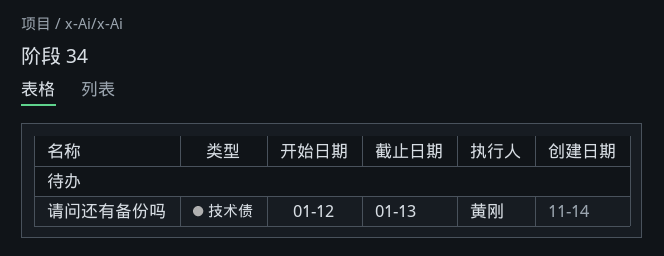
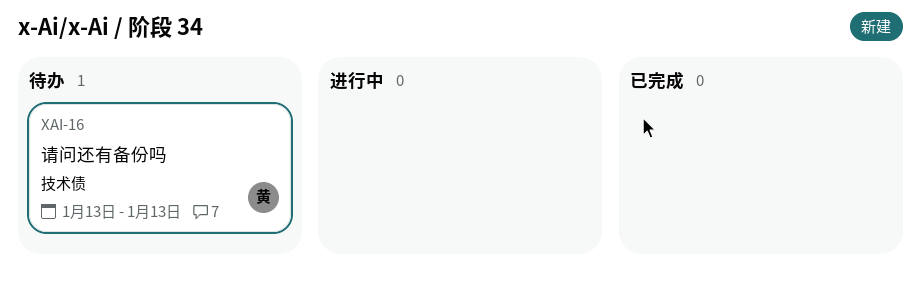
请问还有备份吗, start: Jan 12 -> Jan 13

